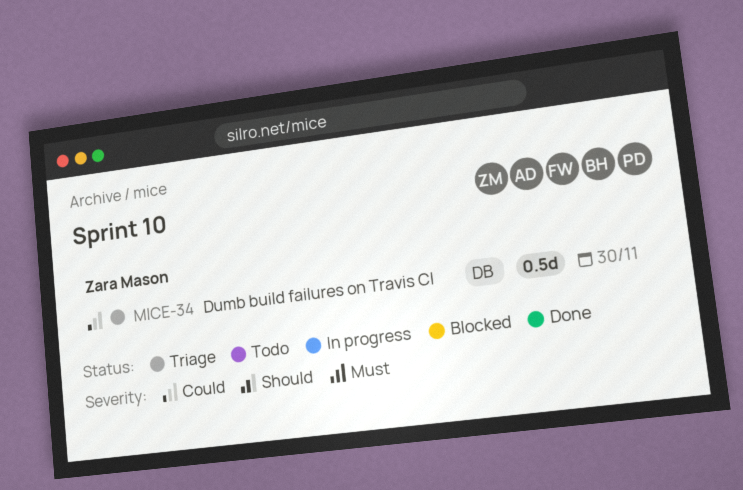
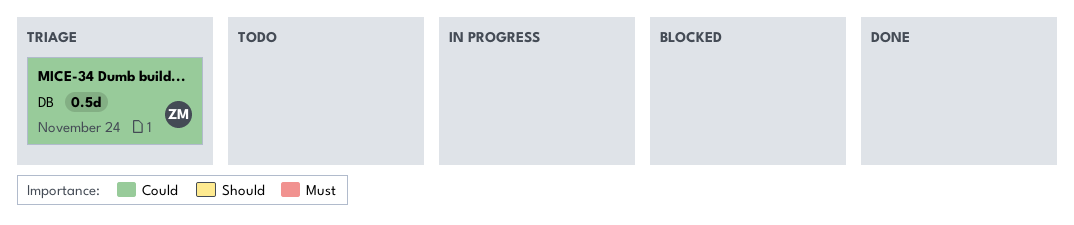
MICE-34, due: Nov 30 -> Nov 24

